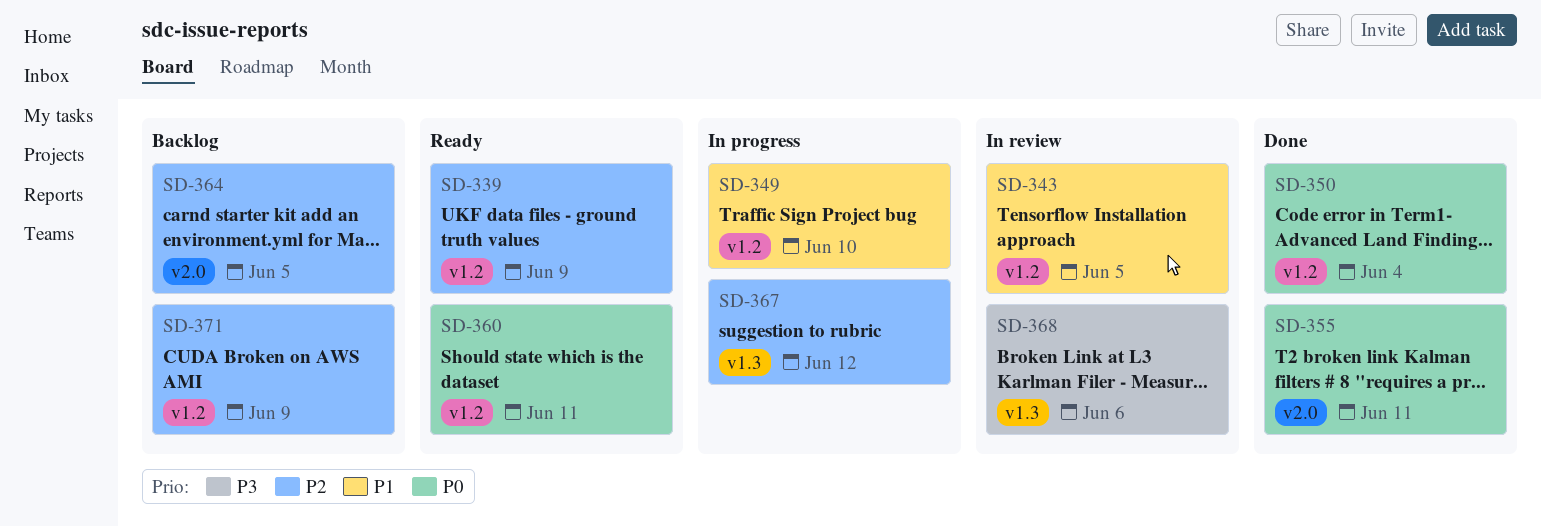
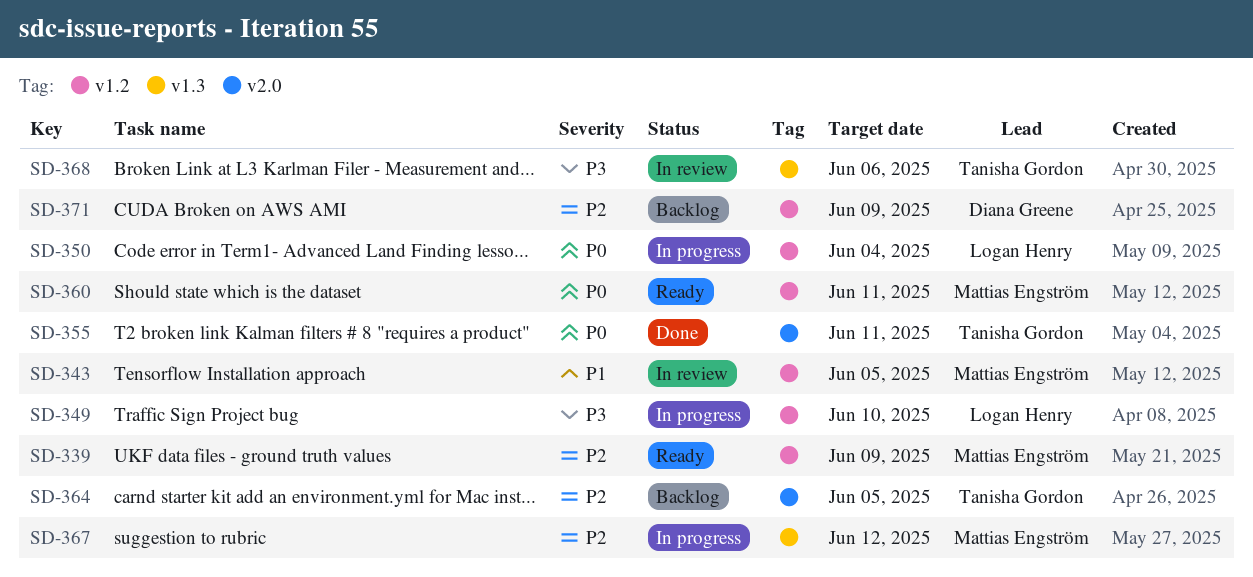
SD-349, priority: P1 -> P3
SD-350, status: Done -> In progress

